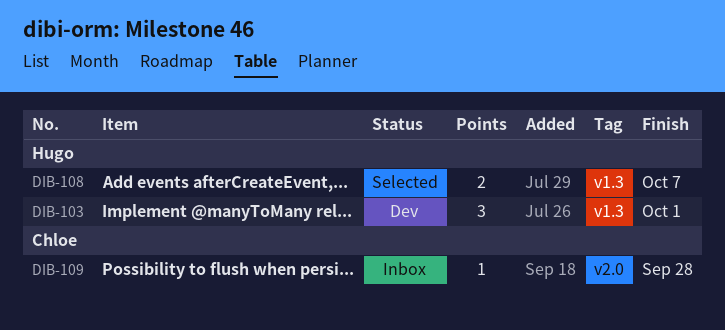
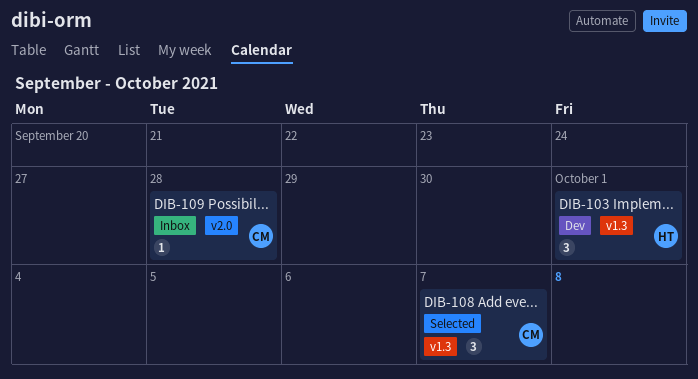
DIB-108, owner: Hugo -> Chloe
DIB-108, estimate: 2 -> 3

